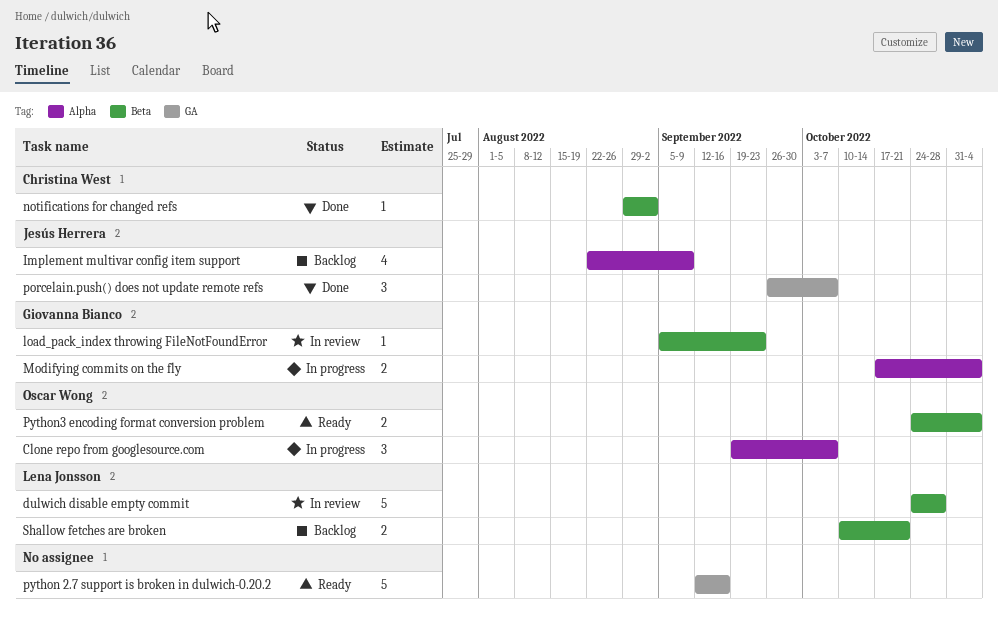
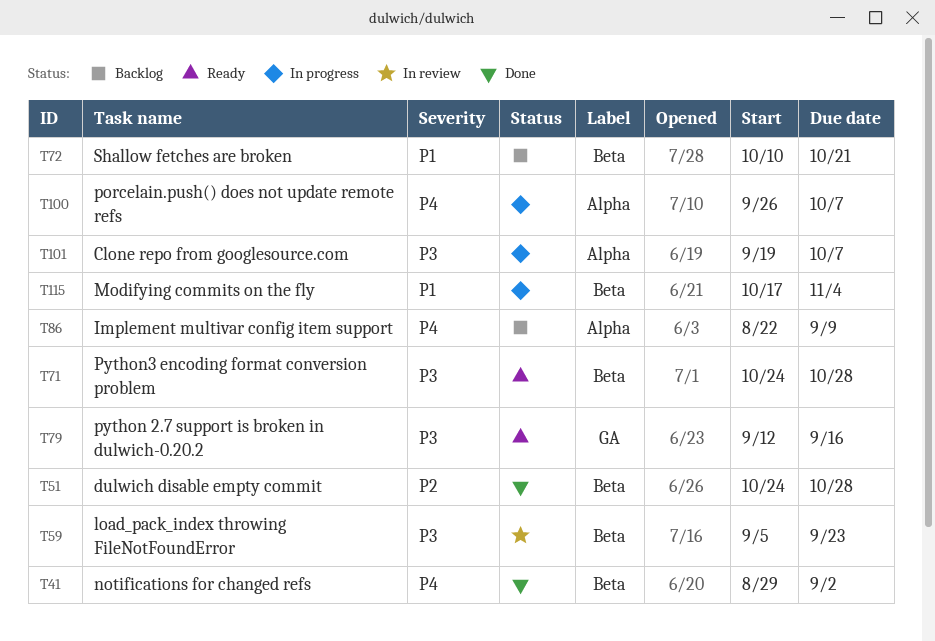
dulwich disable empty commit, status: In review -> Done
Modifying commits on the fly, label: Alpha -> Beta
porcelain.push() does not update remote refs, status: Done -> In progress
porcelain.push() does not update remote refs, label: GA -> Alpha
Python3 encoding format conversion problem, due: Nov 4 -> Oct 28

